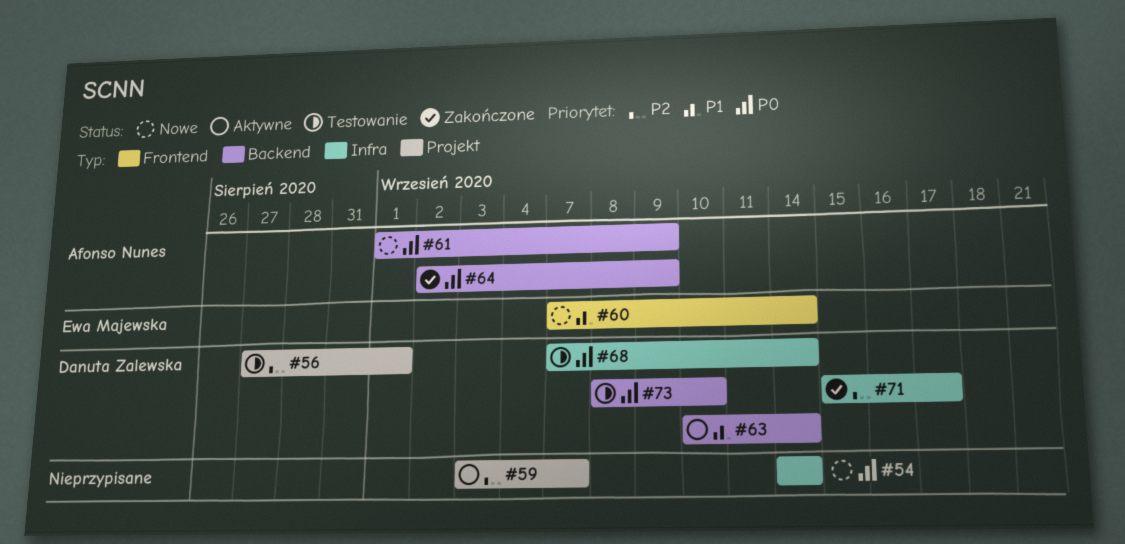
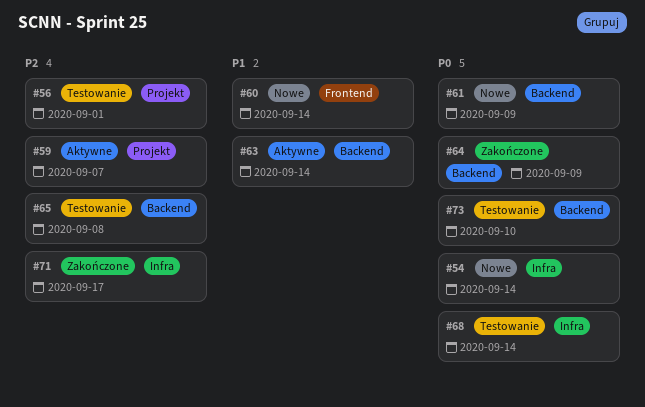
#65: none -> present

